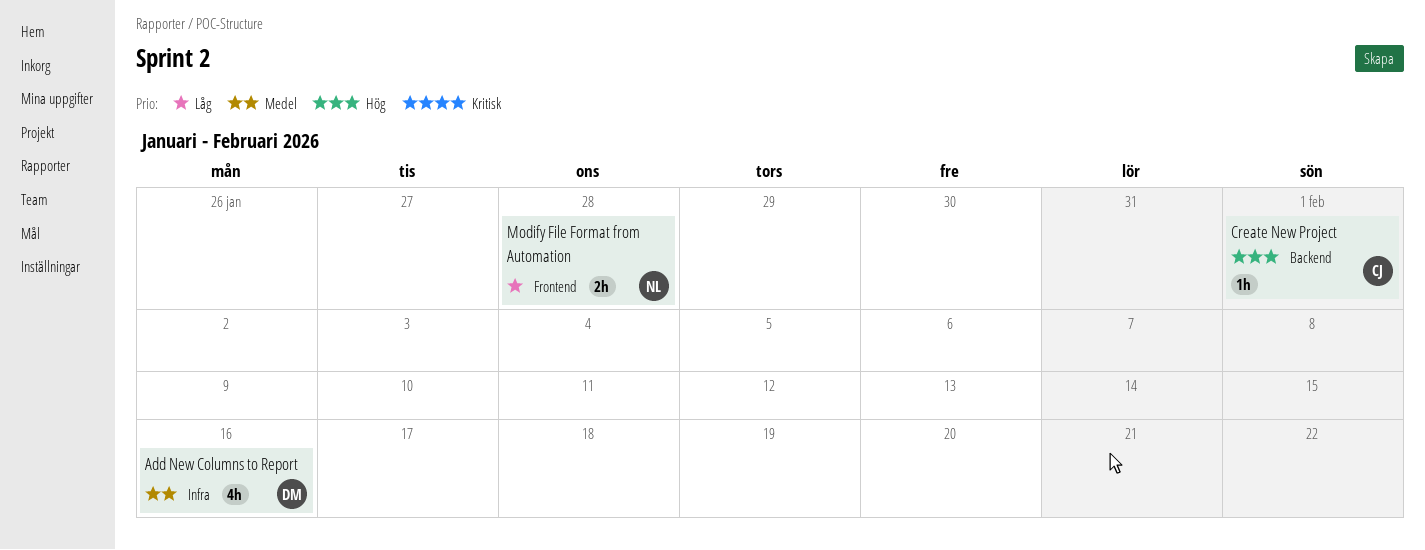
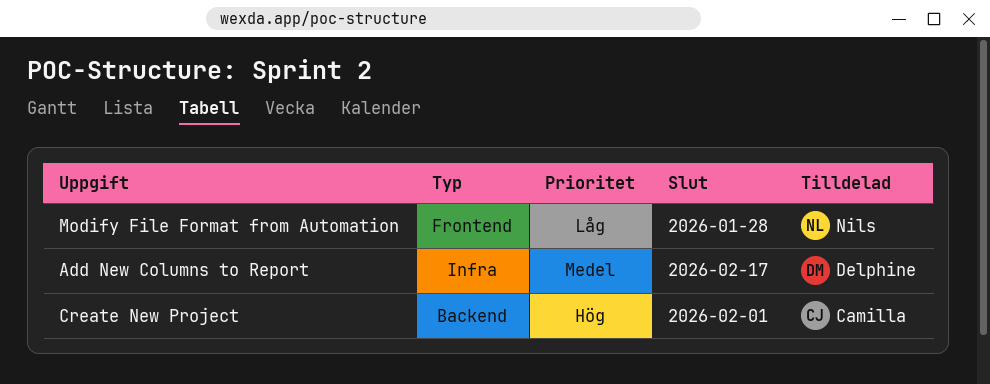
Add New Columns to Report, due: Feb 16 -> Feb 17

